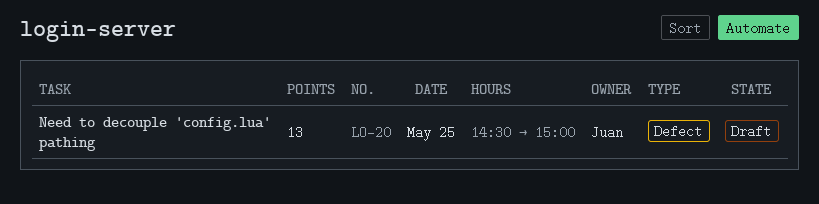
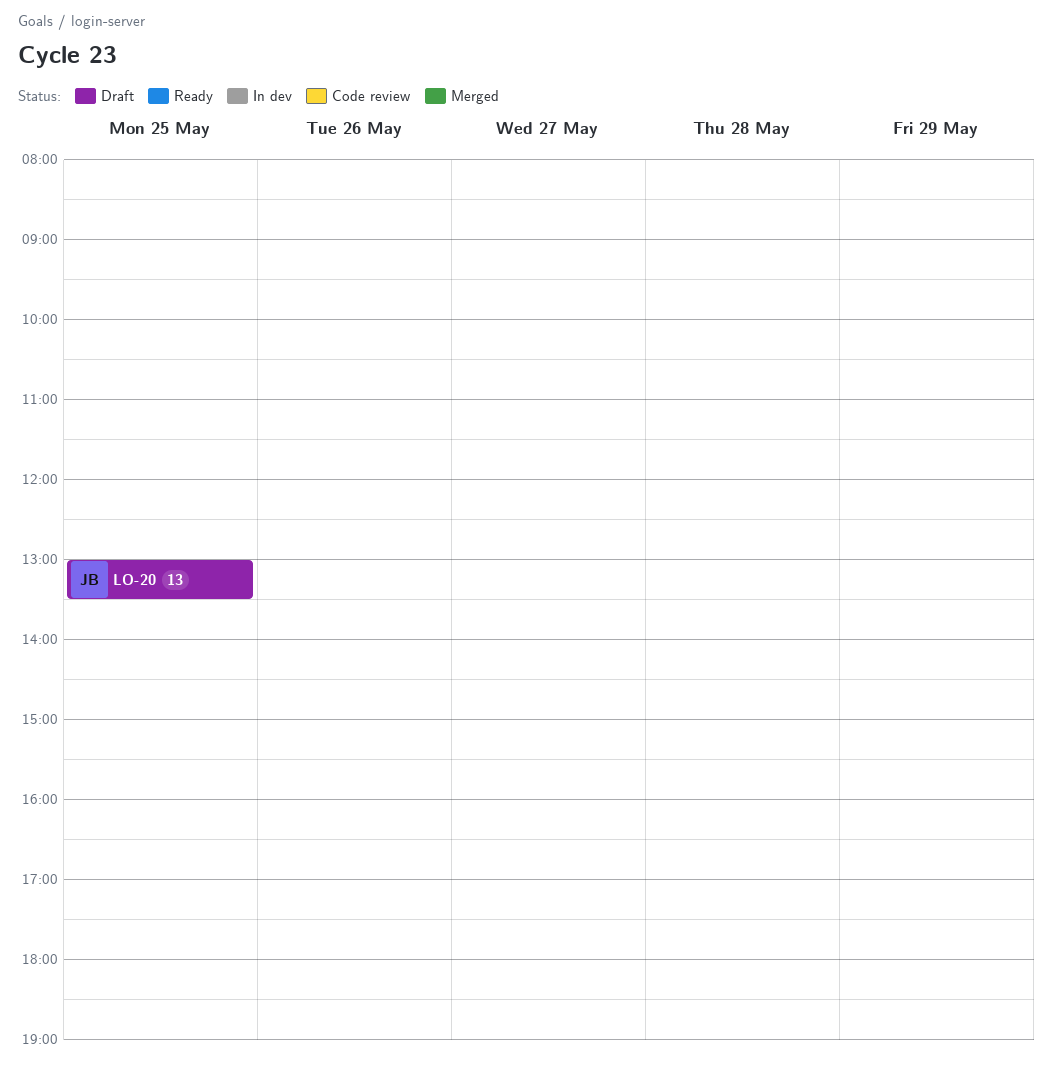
LO-20, begins: 14:30 -> 13:00
LO-20, ends: 15:00 -> 13:30

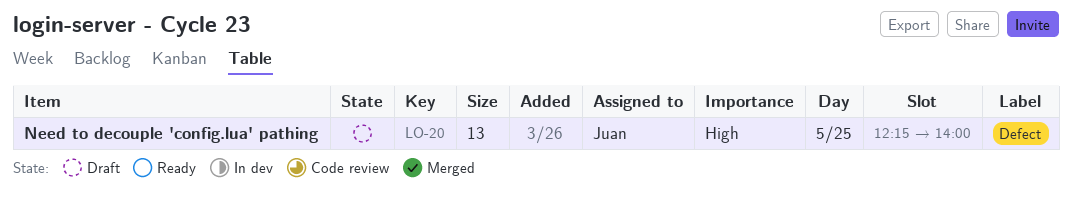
LO-20, begins: 13:00 -> 12:15
LO-20, ends: 13:30 -> 14:00

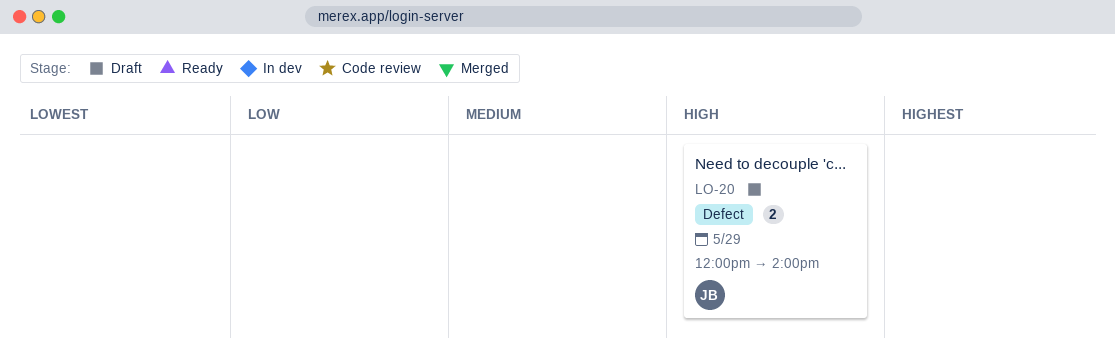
LO-20, estimate: 13 -> 2
LO-20, day: May 25 -> May 29
LO-20, begins: 12:15 -> 12:00

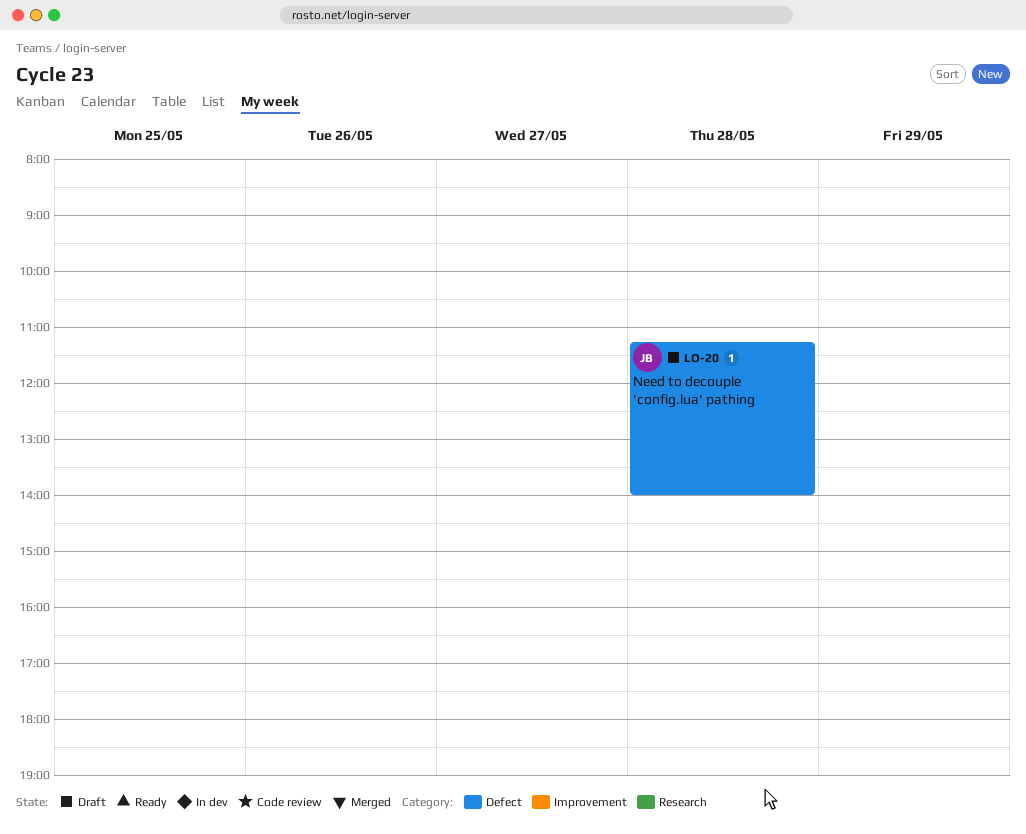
LO-20, estimate: 2 -> 1
LO-20, day: May 29 -> May 28
LO-20, begins: 12:00 -> 11:15

